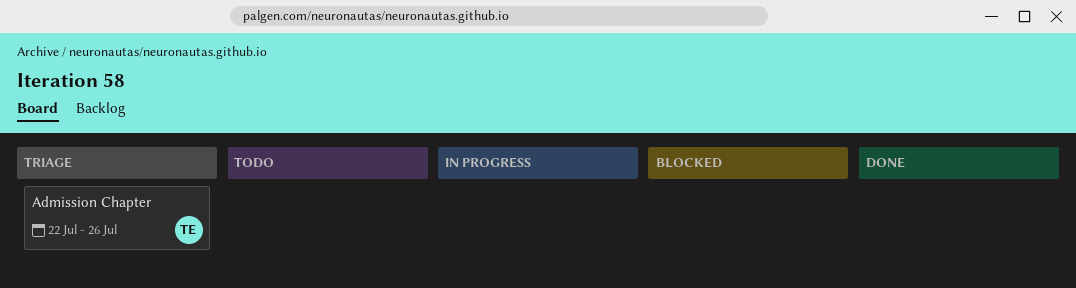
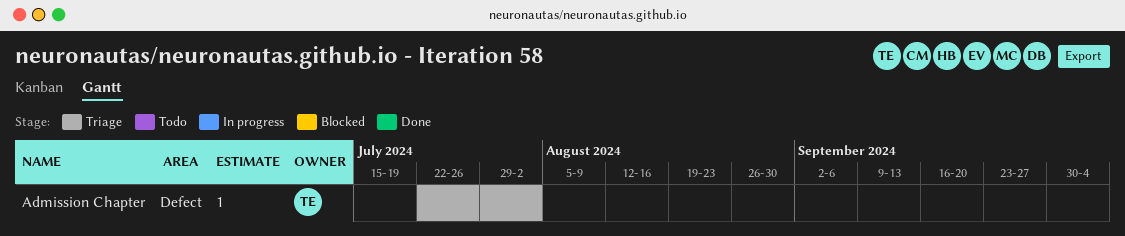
Admission Chapter, due: Jul 26 -> Aug 2

